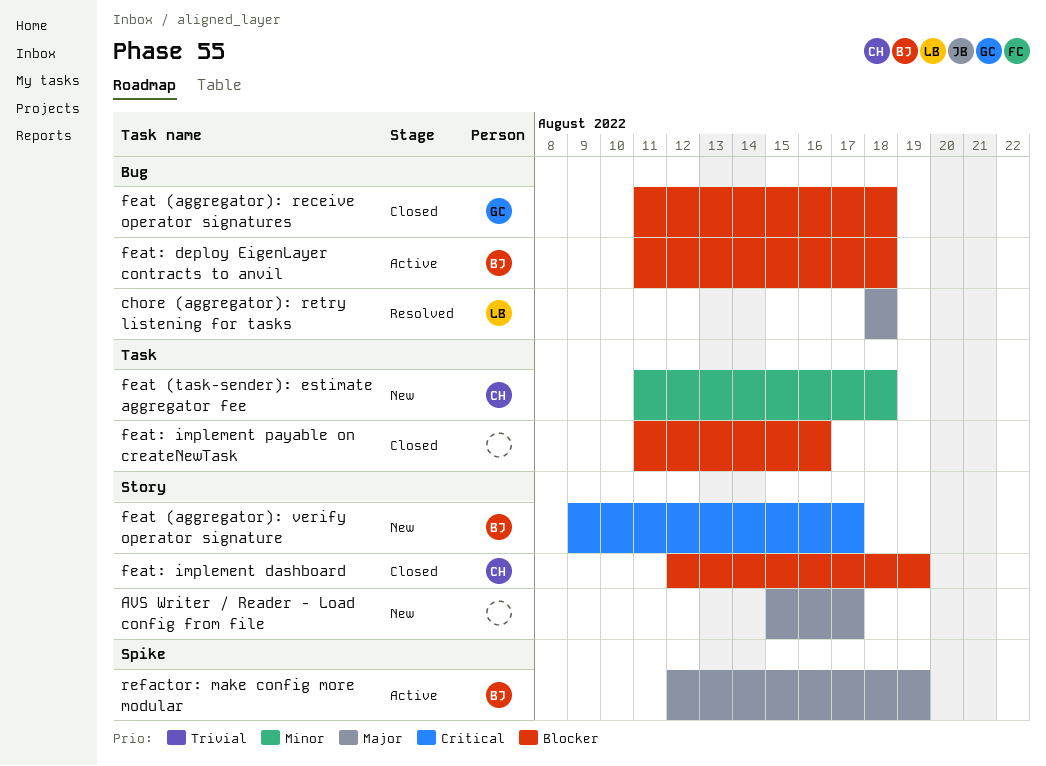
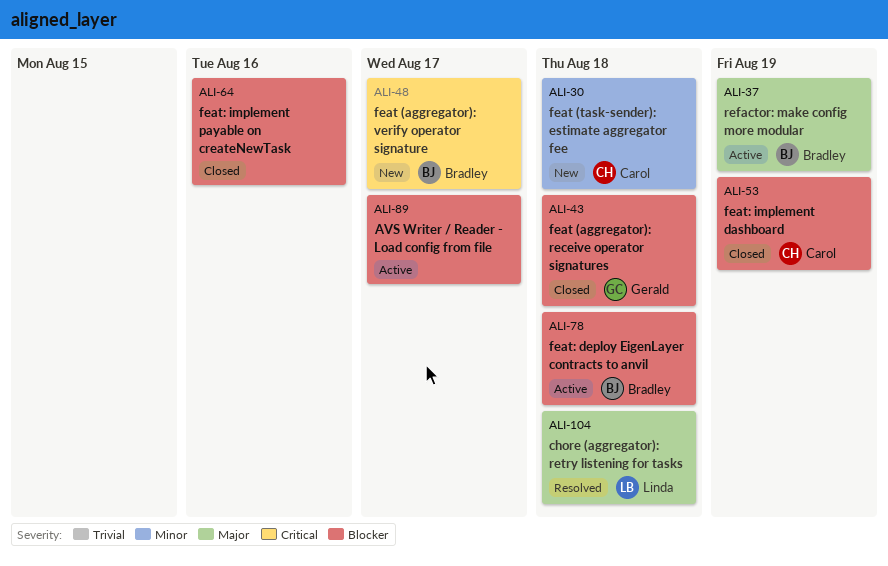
AVS Writer / Reader - Load config from file, status: New -> Active
AVS Writer / Reader - Load config from file, priority: Major -> Blocker

